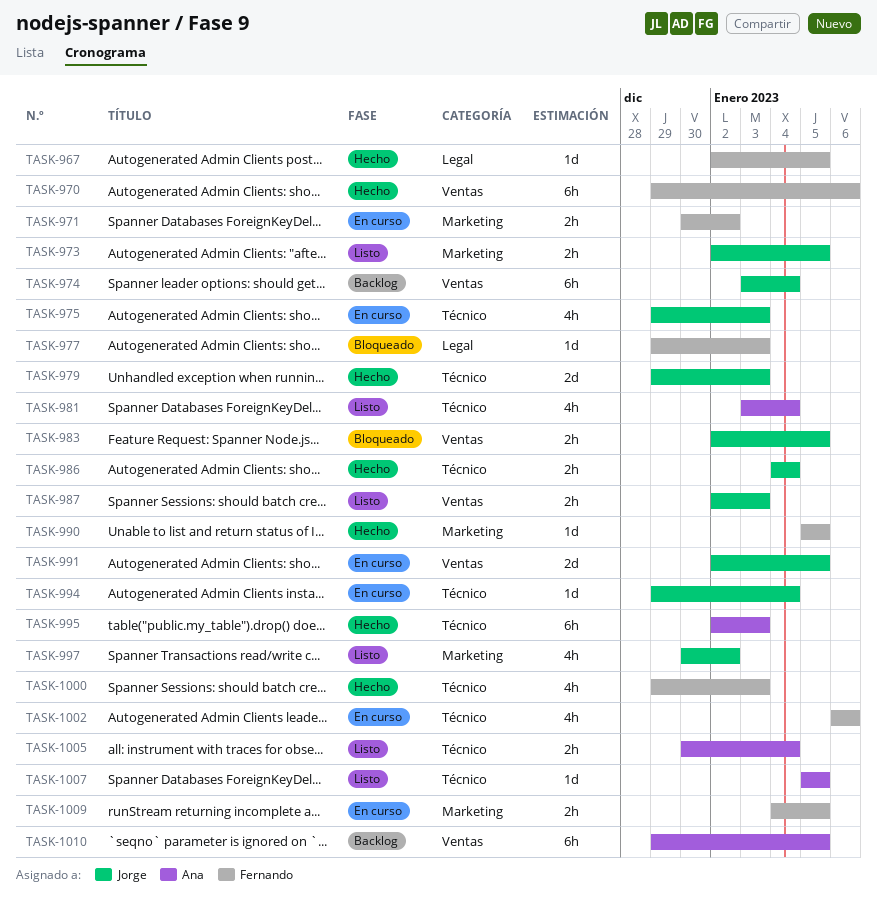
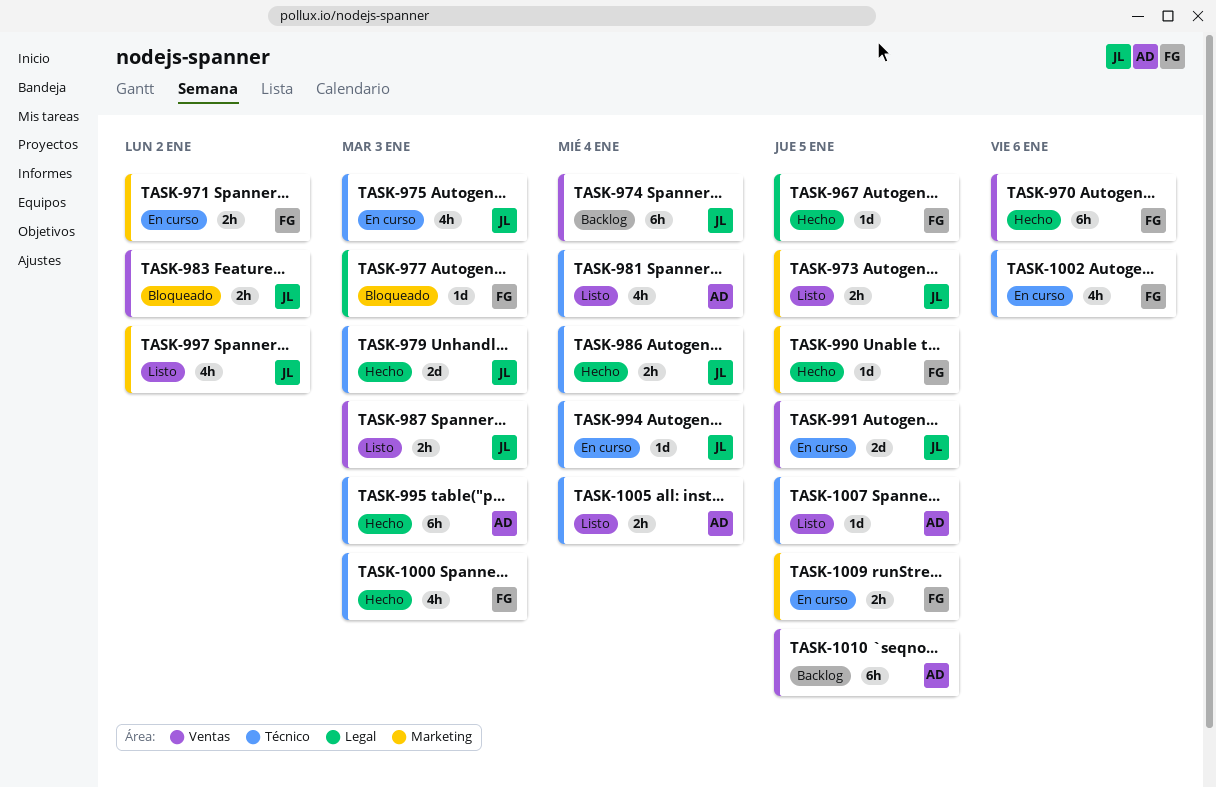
TASK-983, due: Jan 5 -> Jan 2

